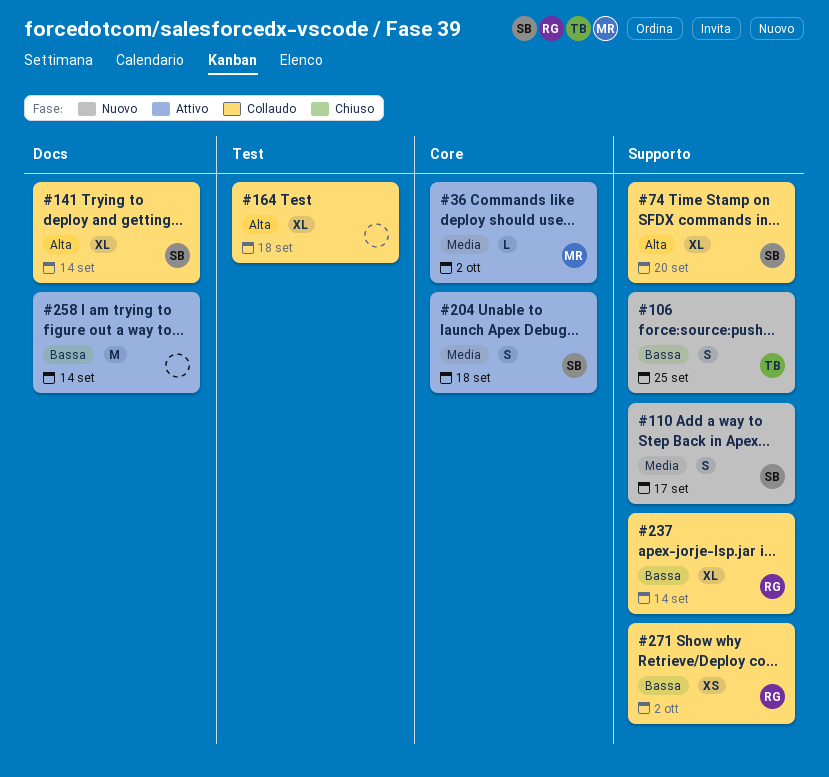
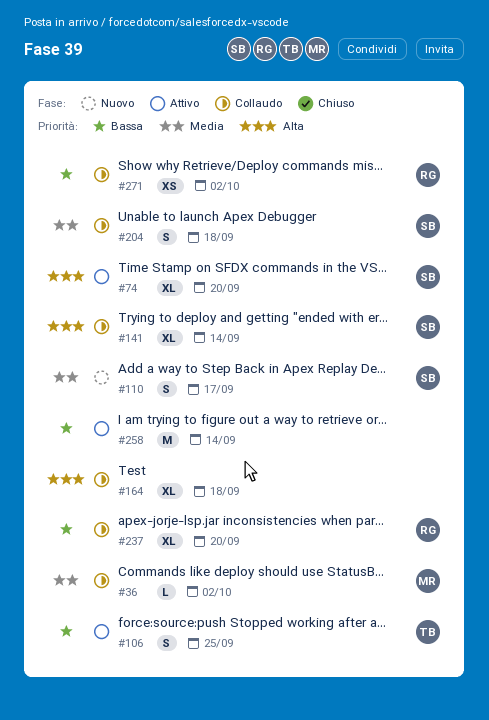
#36, status: Attivo -> Collaudo
#74, status: Collaudo -> Attivo
#106, status: Nuovo -> Attivo
#204, status: Attivo -> Collaudo
#237, due: Sep 14 -> Sep 20

